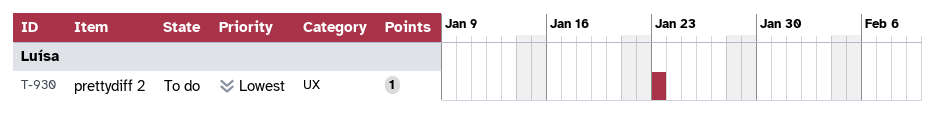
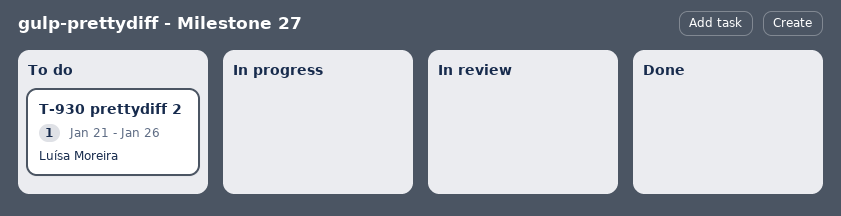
T-930, start: Jan 23 -> Jan 21
T-930, due: Jan 23 -> Jan 26

